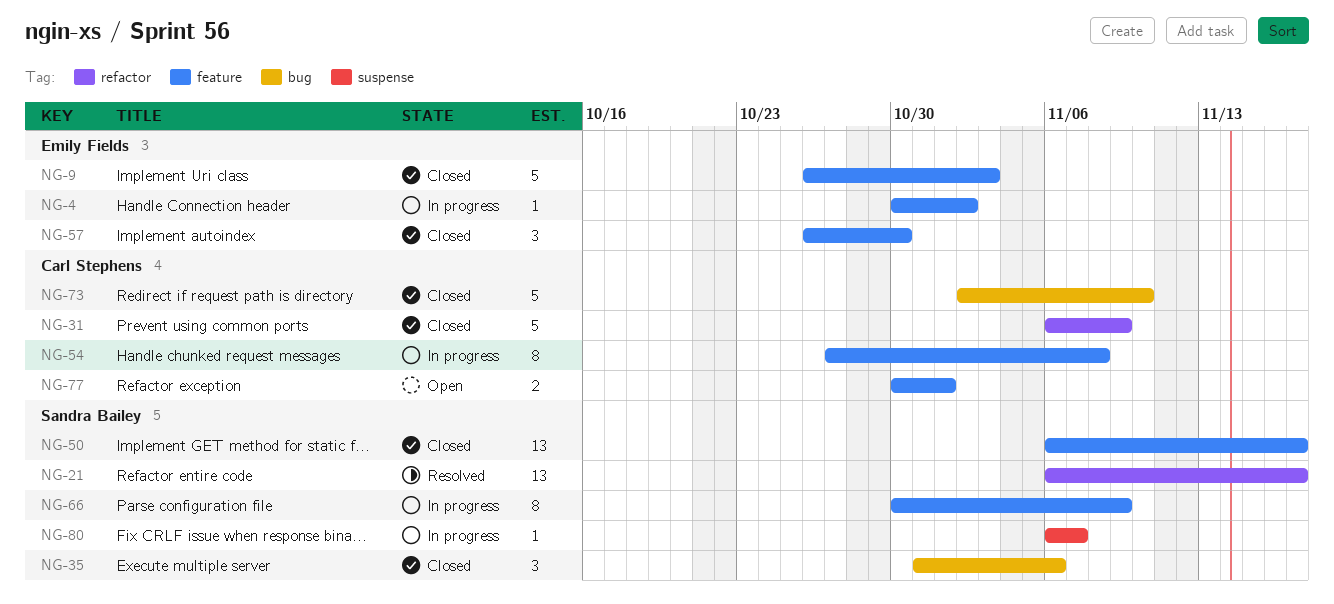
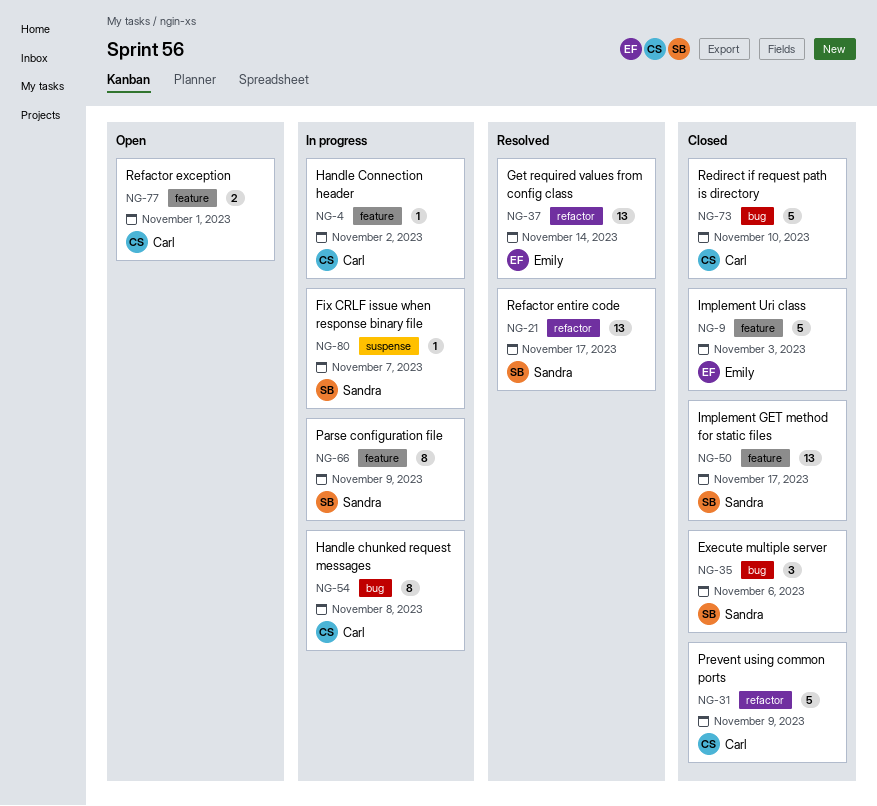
NG-4, owner: Emily Fields -> Carl Stephens
NG-37: none -> present
NG-54, label: feature -> bug
NG-57: present -> none

